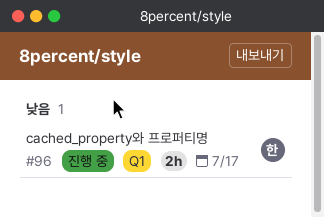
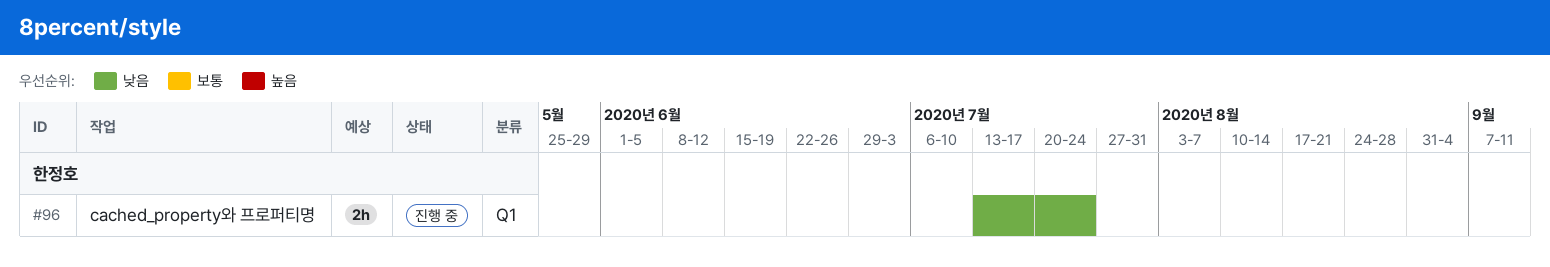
#96, due: Jul 17 -> Jul 24

